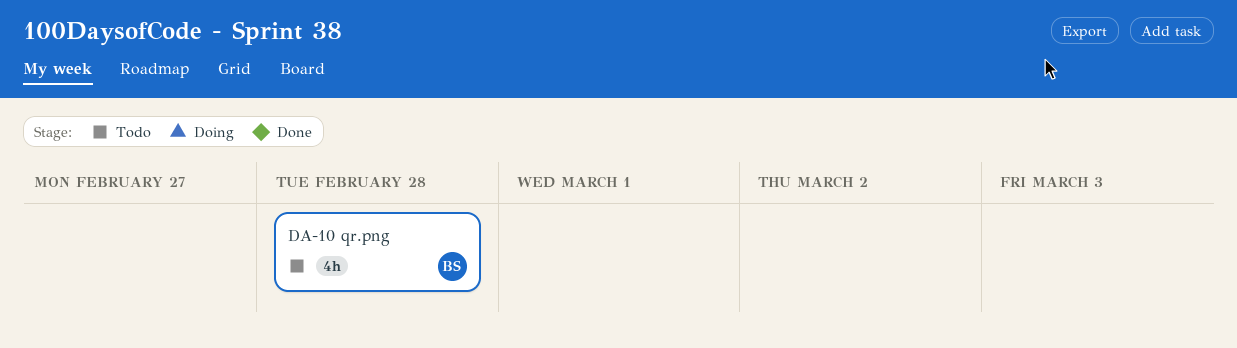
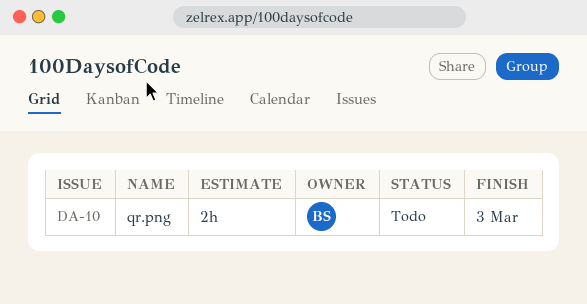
DA-10, estimate: 4h -> 2h
DA-10, due: Feb 28 -> Mar 3

